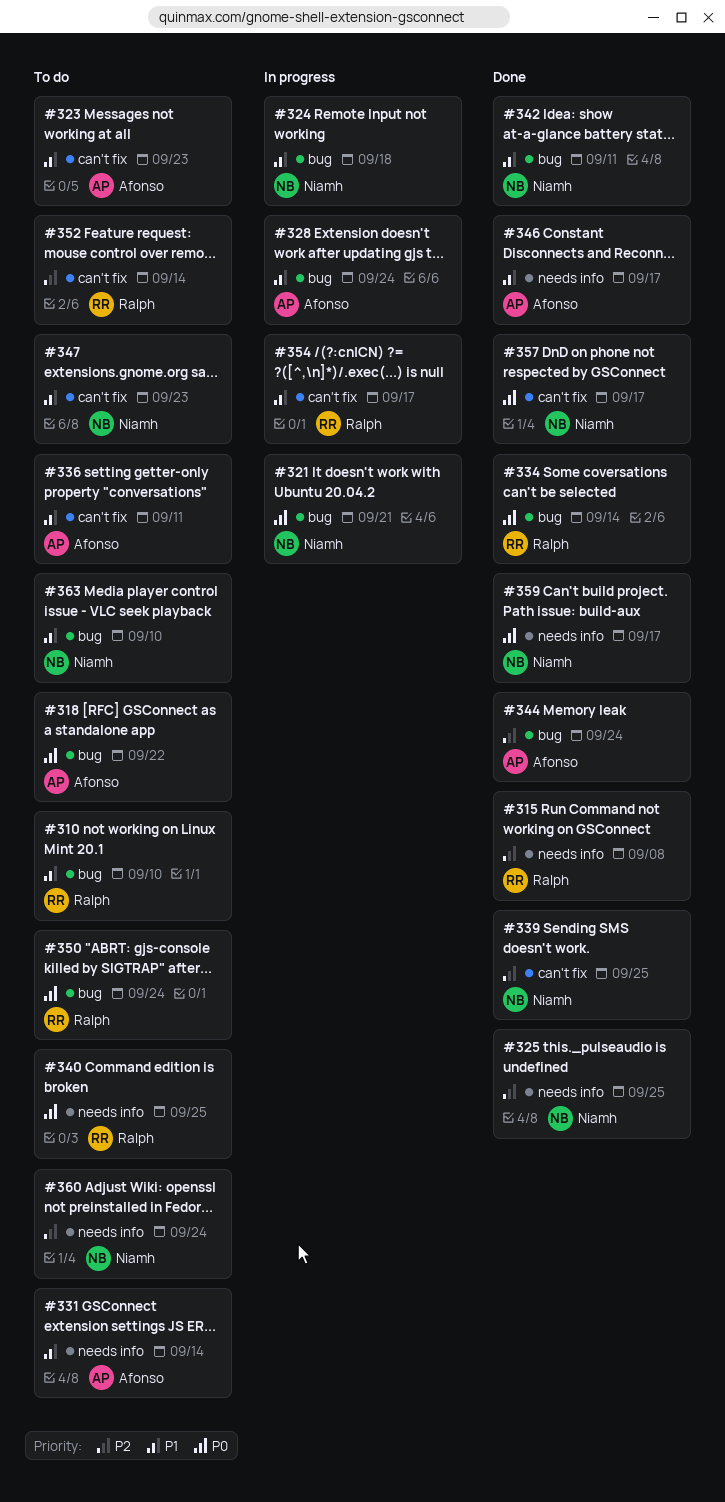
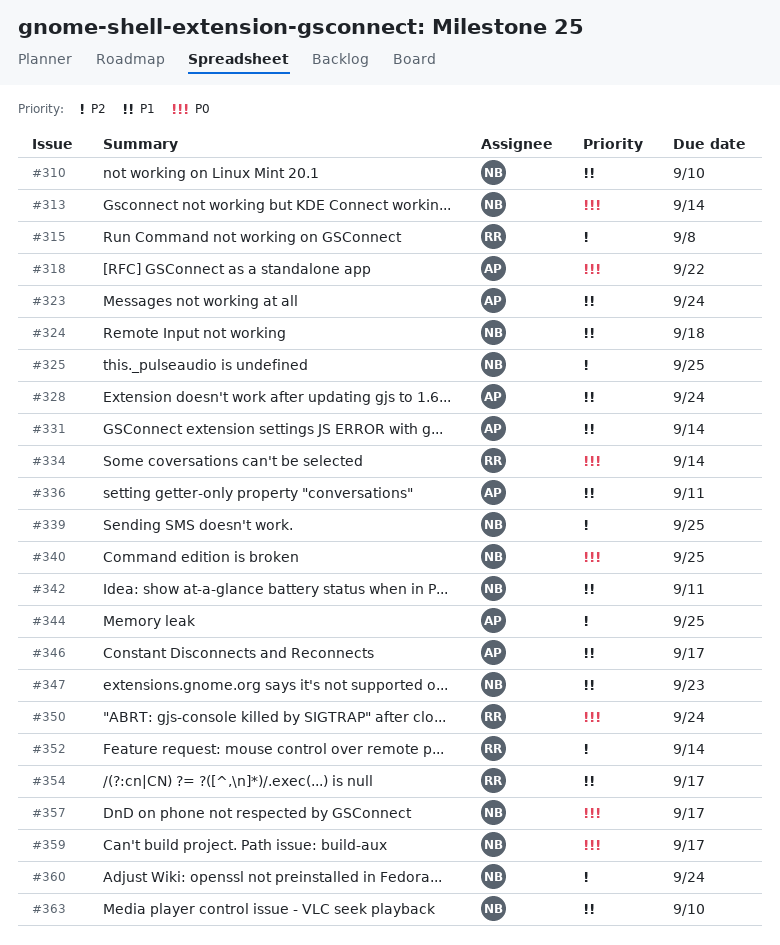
#310, owner: Ralph -> Niamh
#313: none -> present
#321: present -> none
#323, due: Sep 23 -> Sep 24
#340, owner: Ralph -> Niamh
#344, due: Sep 24 -> Sep 25

